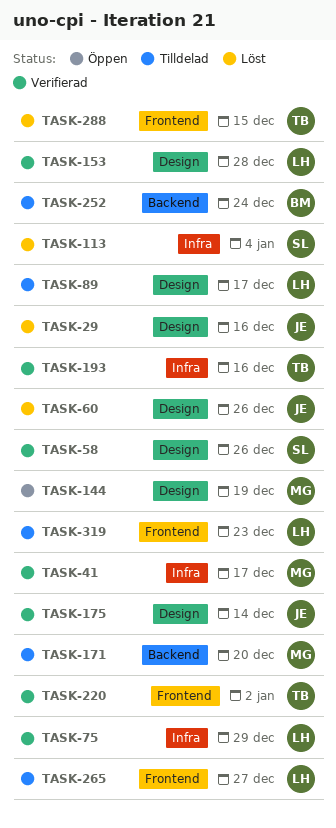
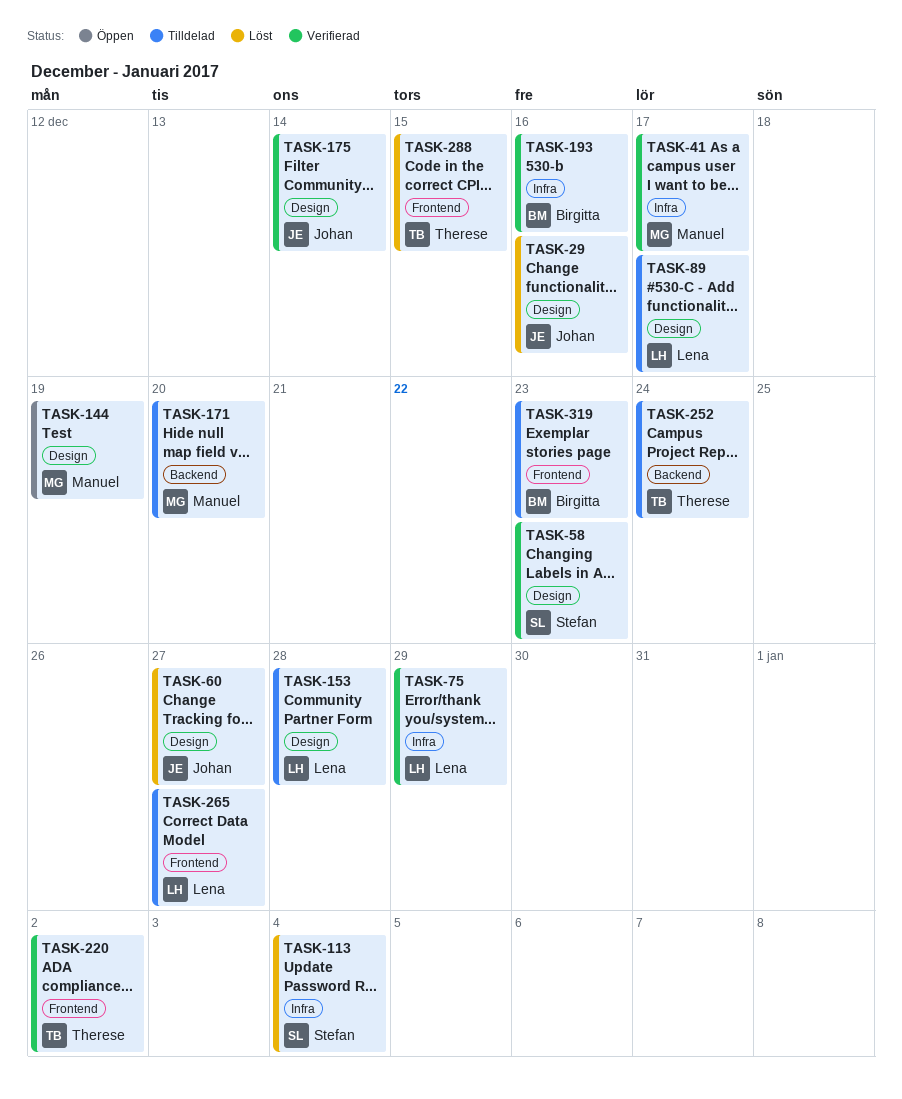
TASK-58, due: Dec 26 -> Dec 23
TASK-60, due: Dec 26 -> Dec 27
TASK-153, status: Verifierad -> Tilldelad
TASK-193, owner: Therese -> Birgitta
TASK-252, owner: Birgitta -> Therese
TASK-319, owner: Lena -> Birgitta

